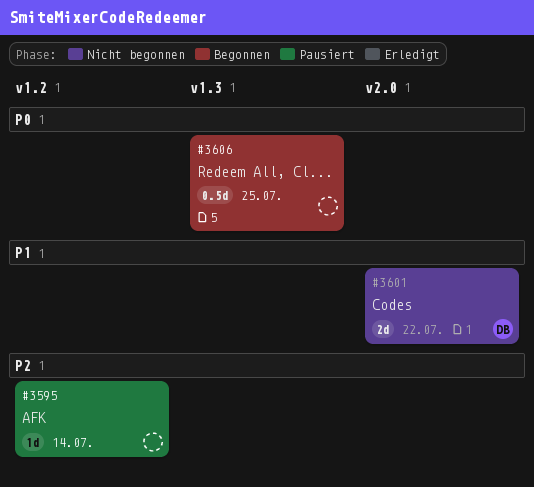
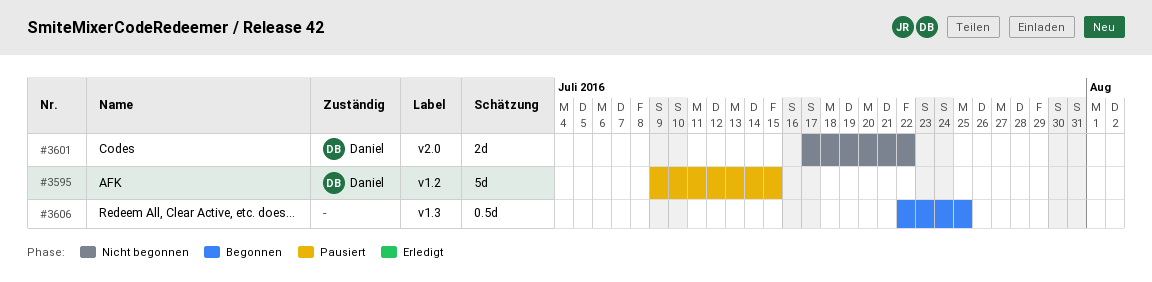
#3595, owner: none -> Daniel
#3595, estimate: 1d -> 5d
#3595, due: Jul 14 -> Jul 15

